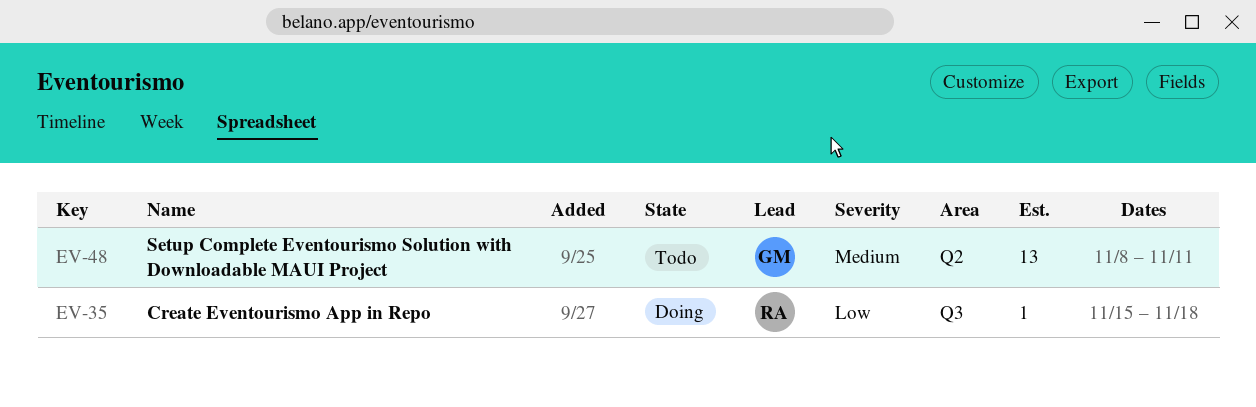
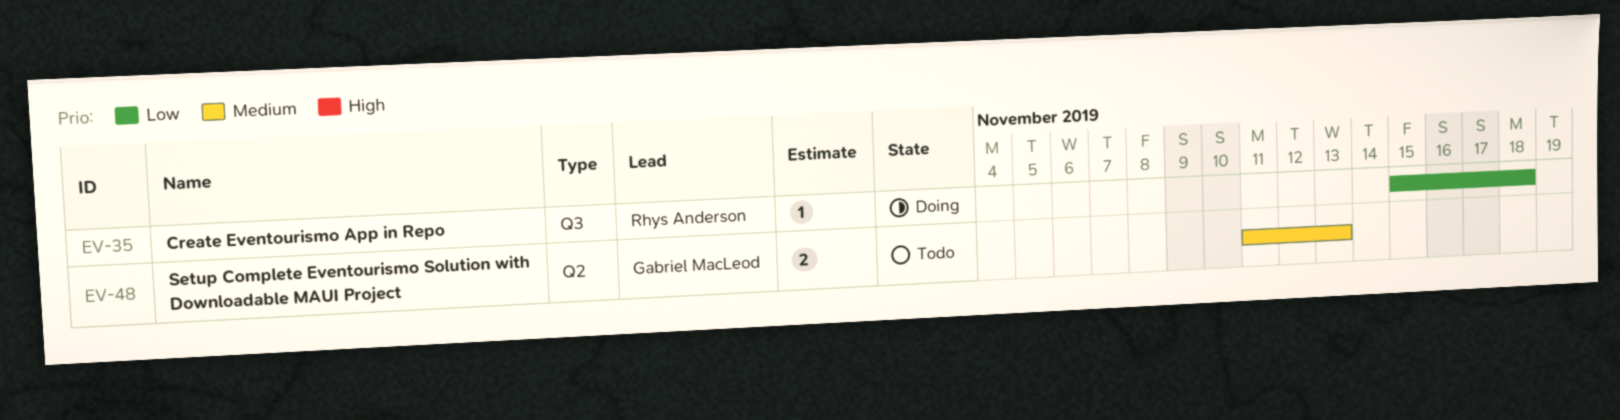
EV-48, estimate: 13 -> 2
EV-48, start: Nov 8 -> Nov 11
EV-48, due: Nov 11 -> Nov 13

